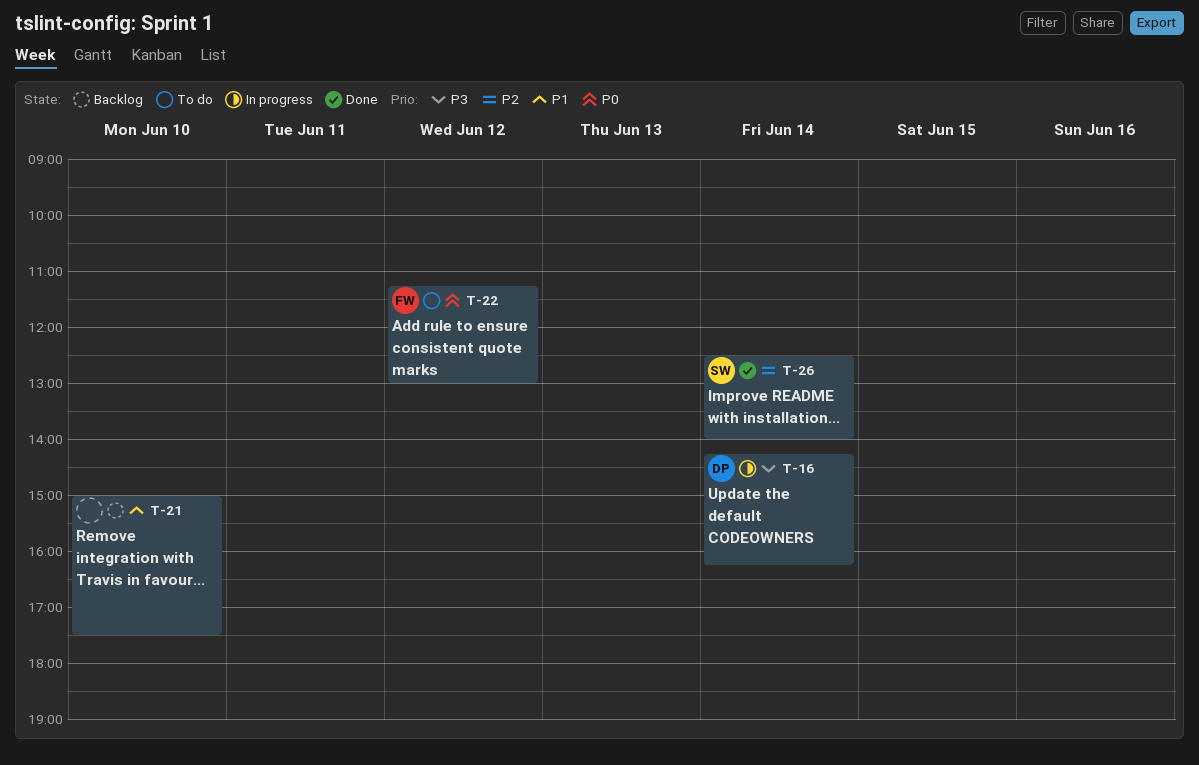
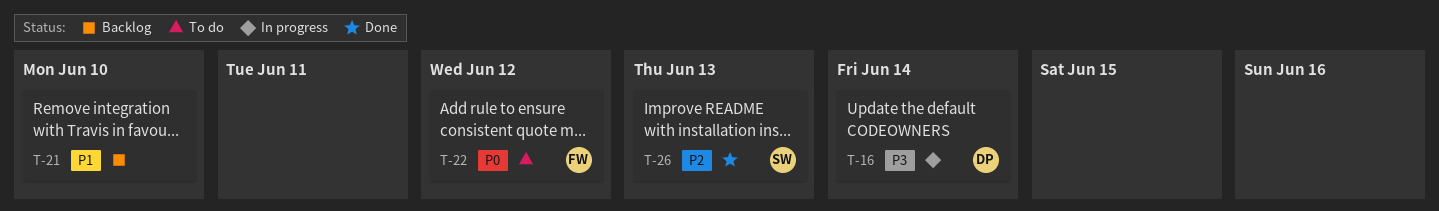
T-26, day: Jun 14 -> Jun 13

